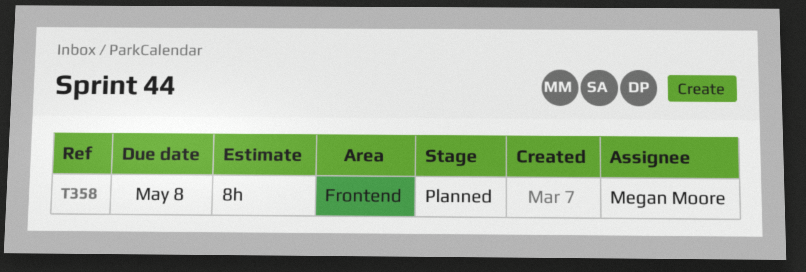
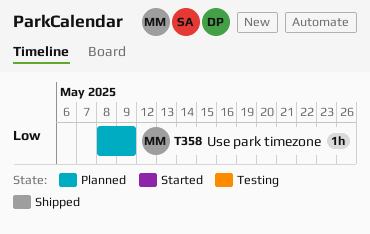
T358, estimate: 8h -> 1h
T358, due: May 8 -> May 9

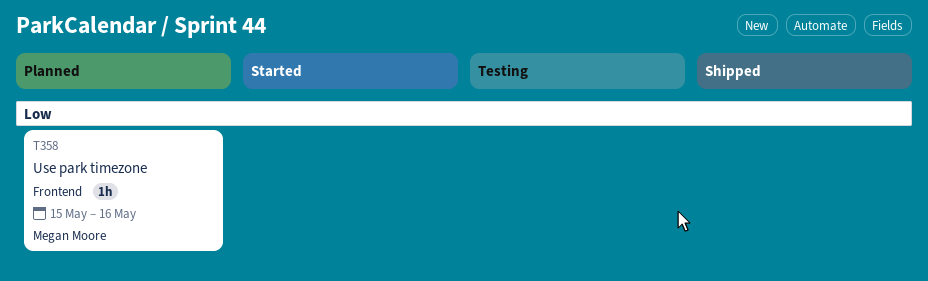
T358, start: May 8 -> May 15
T358, due: May 9 -> May 16

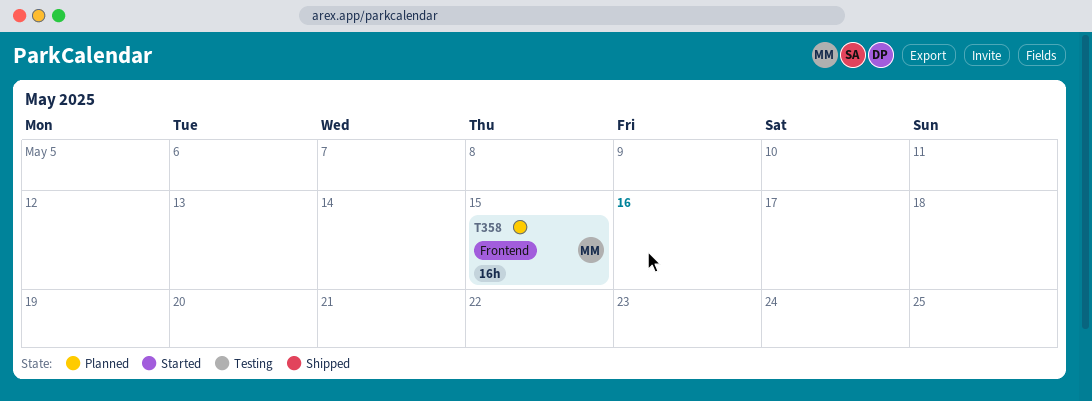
T358, estimate: 1h -> 16h
T358, due: May 16 -> May 15

